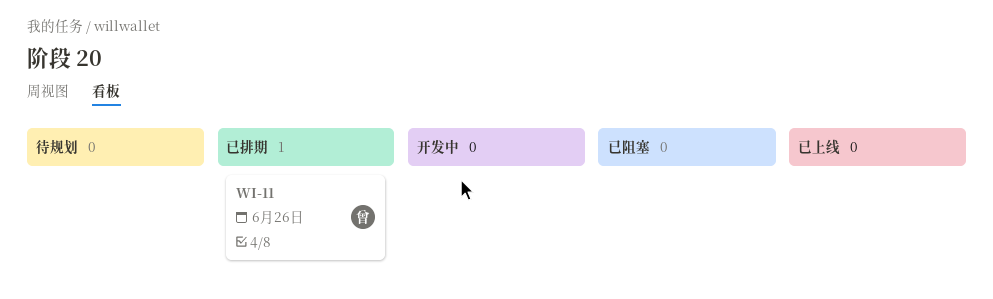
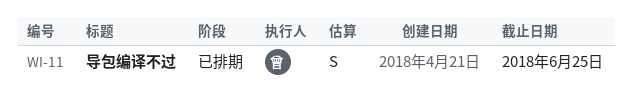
WI-11, due: Jun 26 -> Jun 25

